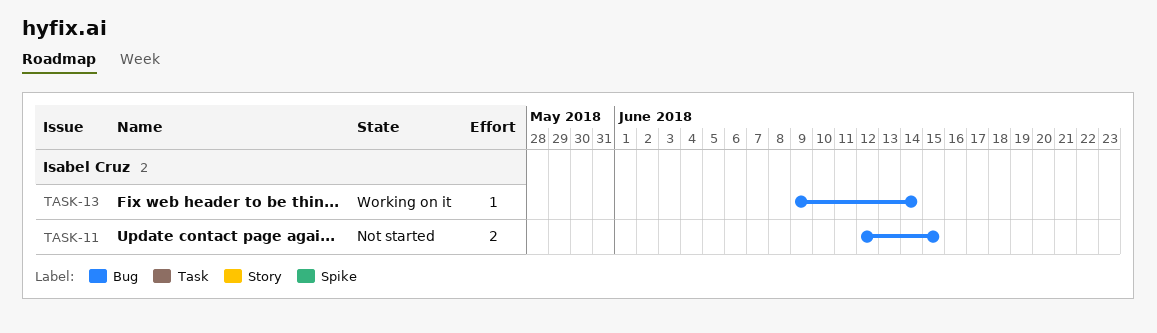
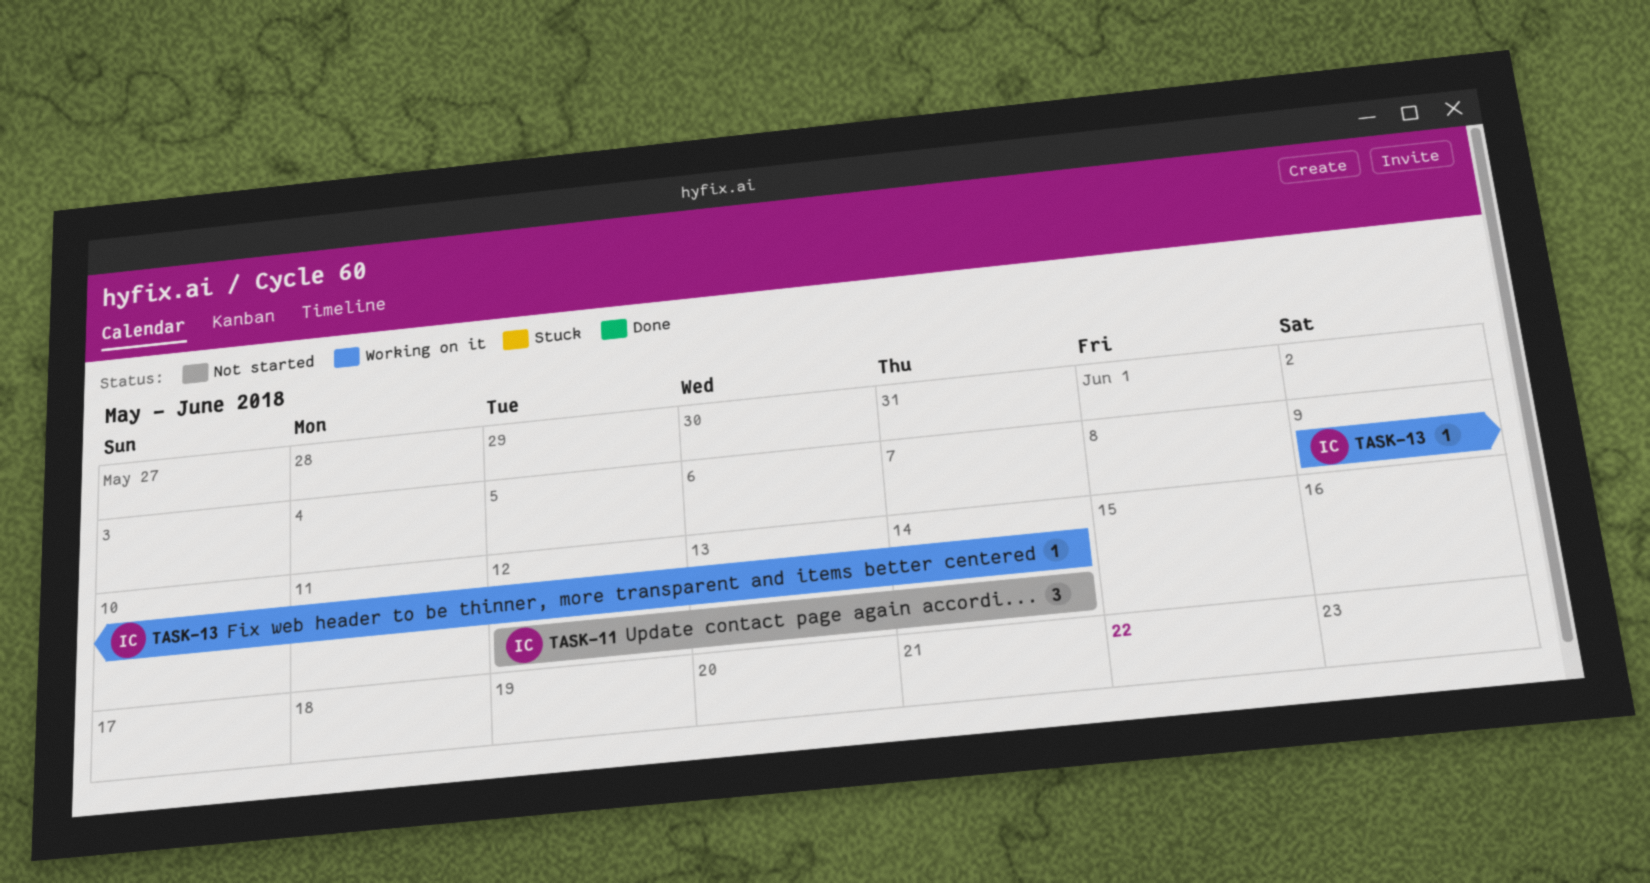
TASK-11, estimate: 2 -> 3
TASK-11, due: Jun 15 -> Jun 14

